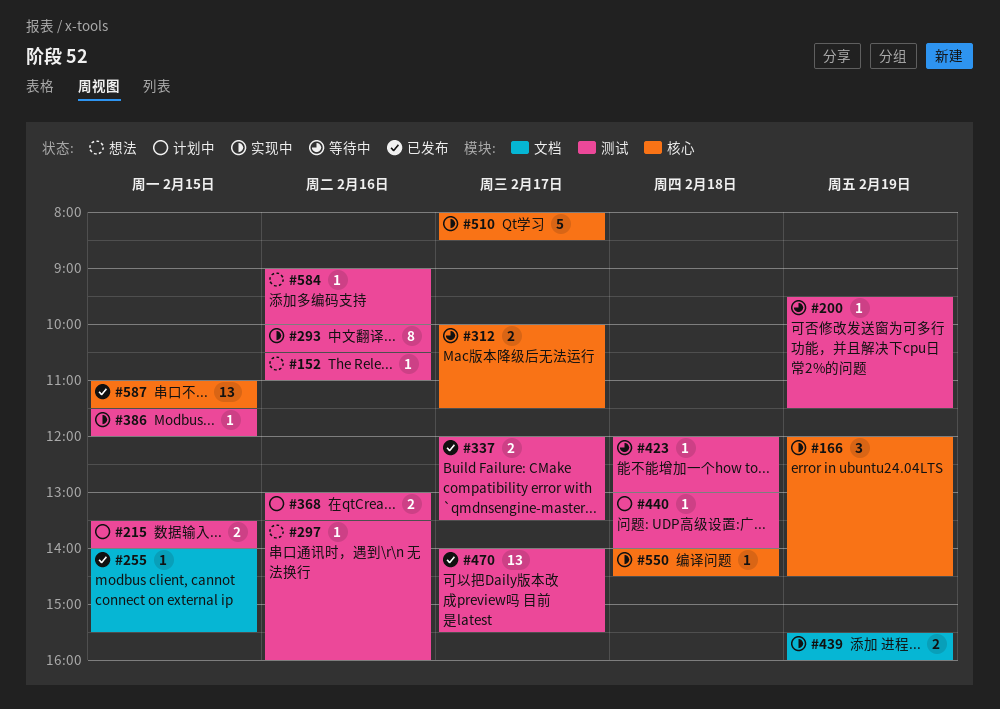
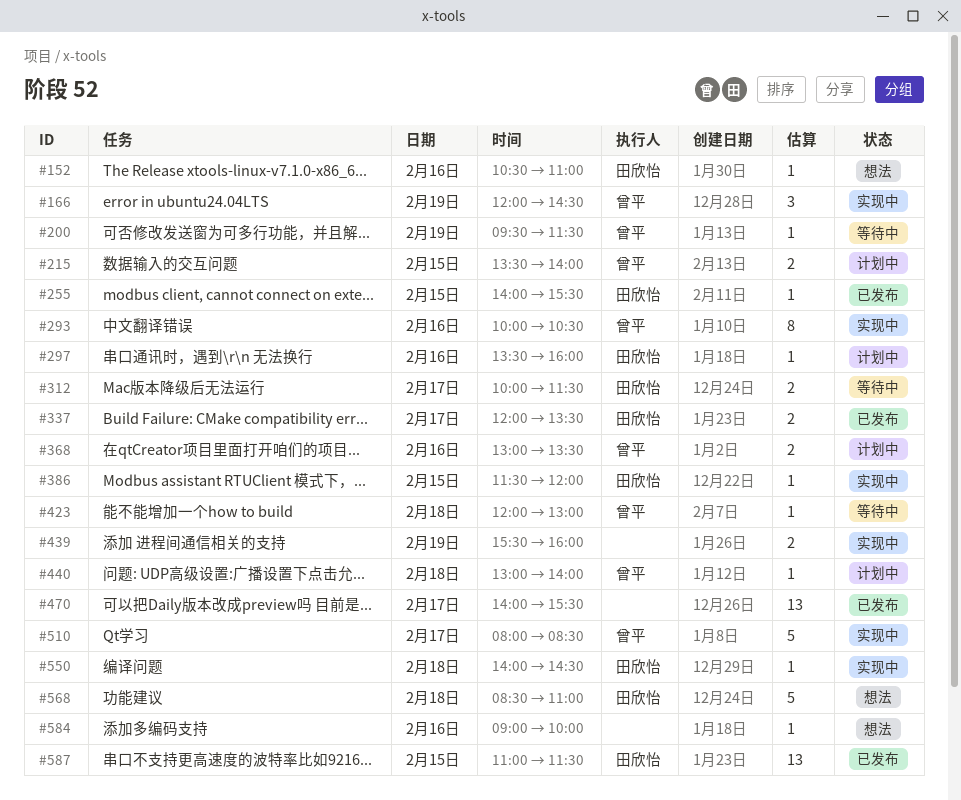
#297, status: 想法 -> 计划中
#568: none -> present

